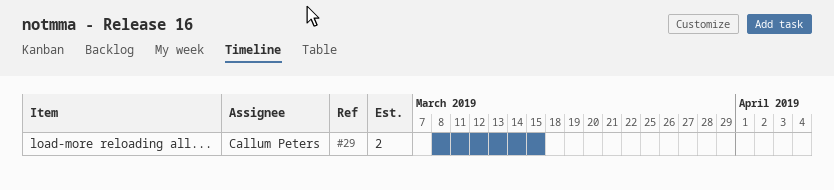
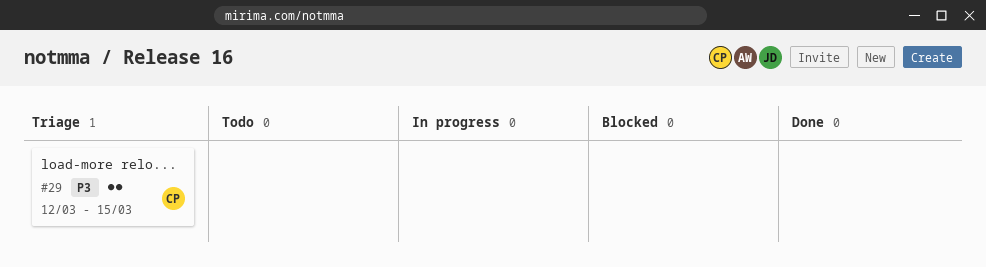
#29, start: Mar 8 -> Mar 12

